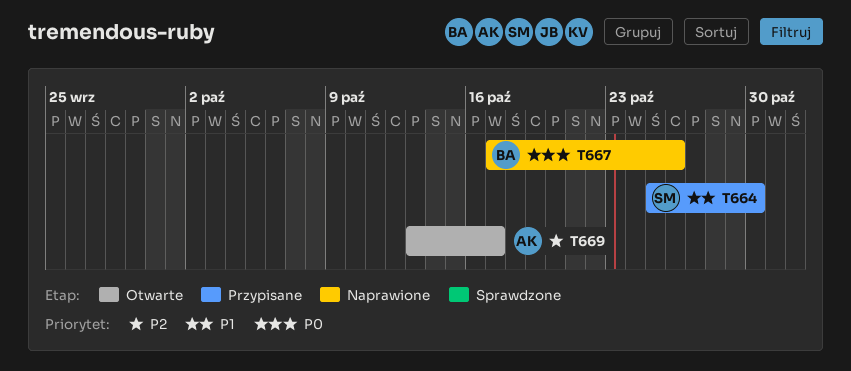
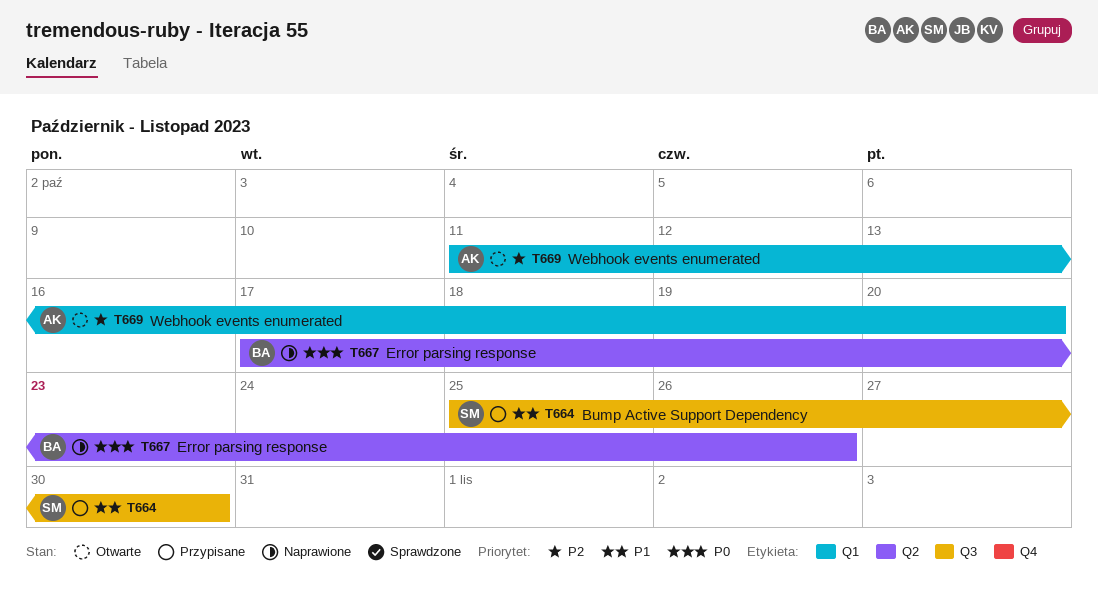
T669, start: Oct 13 -> Oct 11
T669, due: Oct 17 -> Oct 20

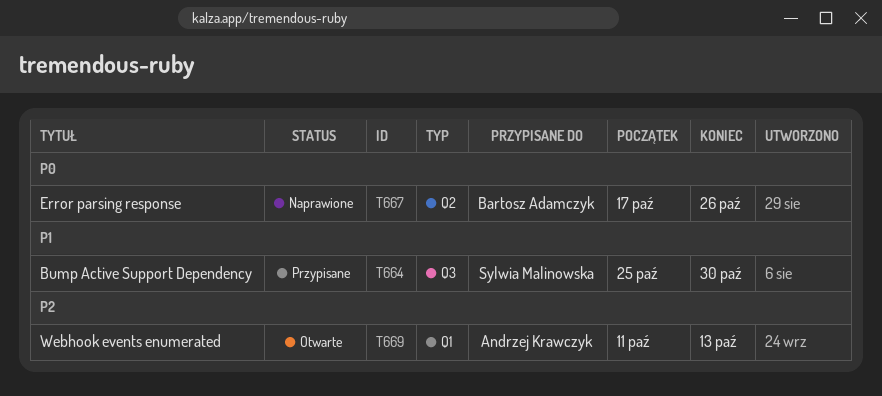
T669, due: Oct 20 -> Oct 13

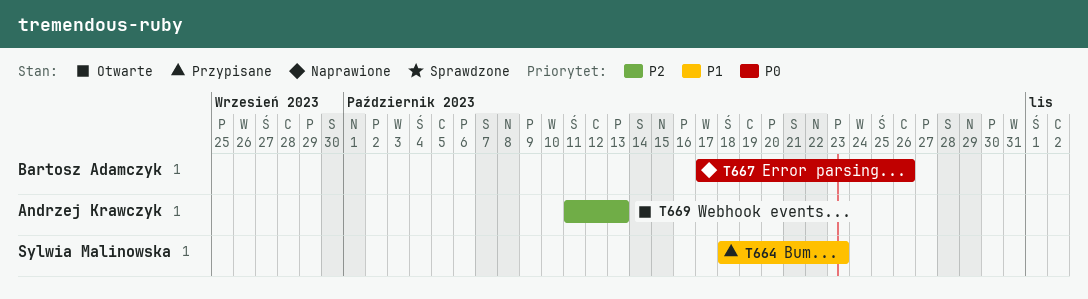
T664, start: Oct 25 -> Oct 18
T664, due: Oct 30 -> Oct 23

